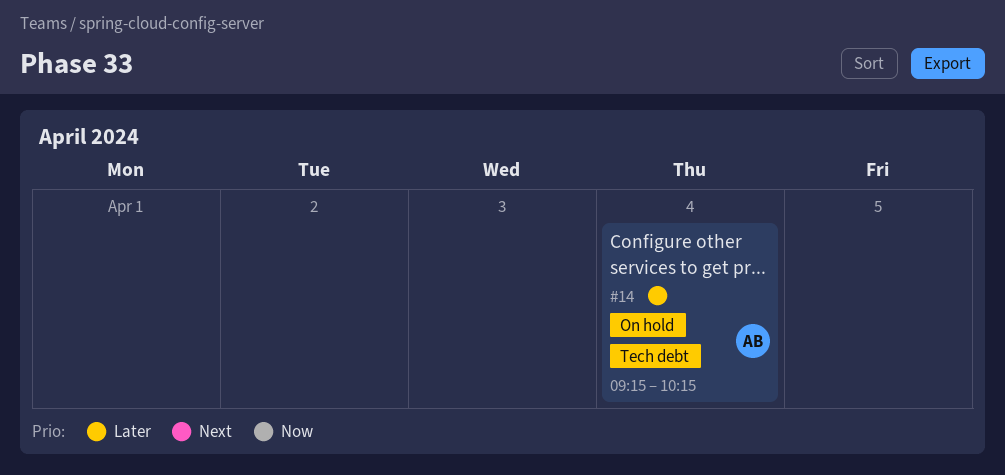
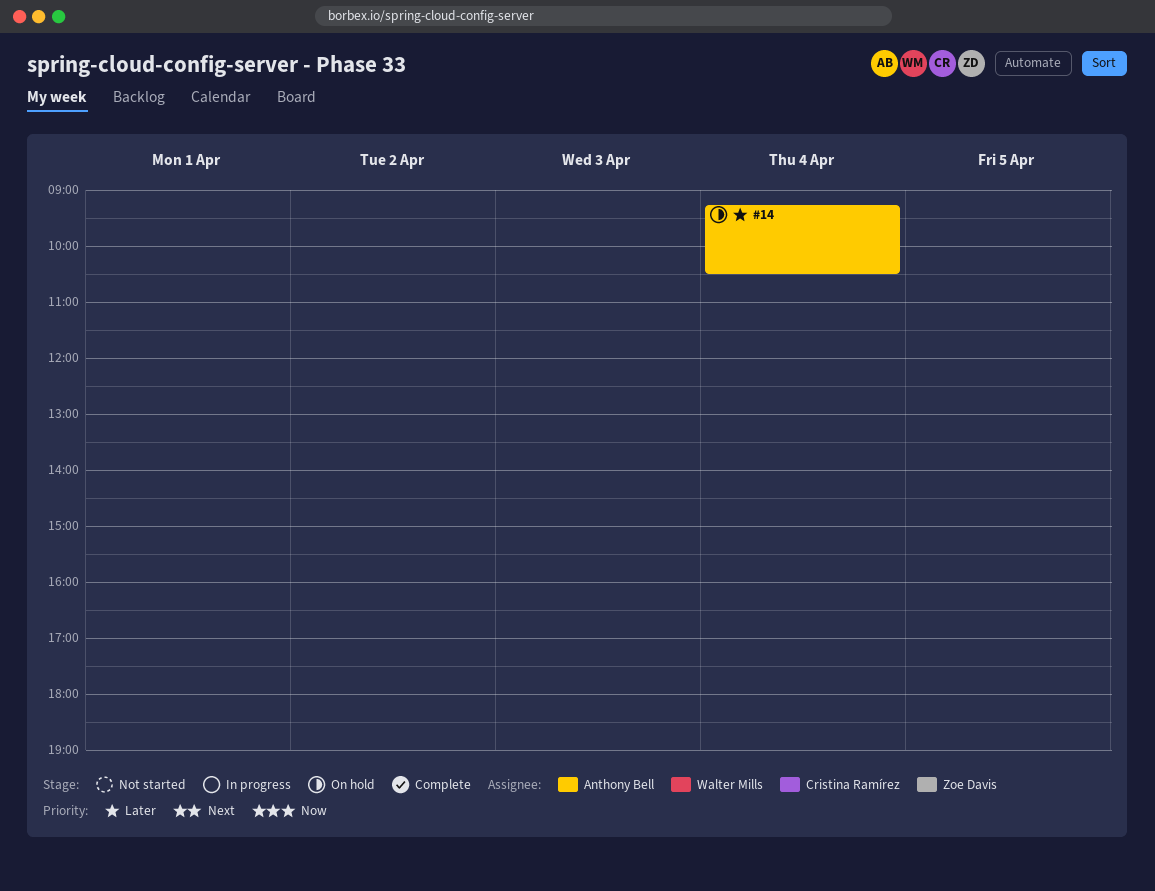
#14, ends: 10:15 -> 10:30

